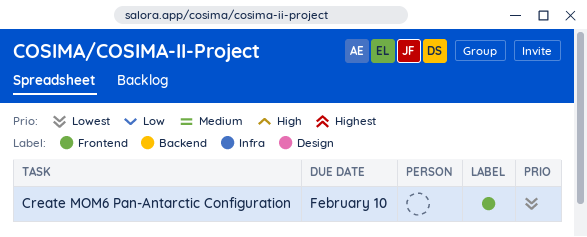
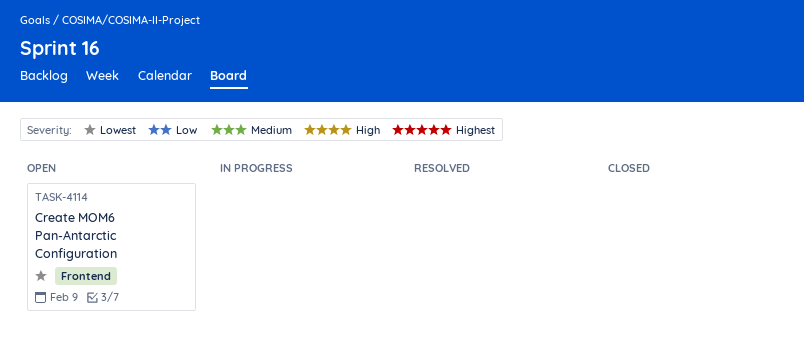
Create MOM6 Pan-Antarctic Configuration, due: Feb 10 -> Feb 9

